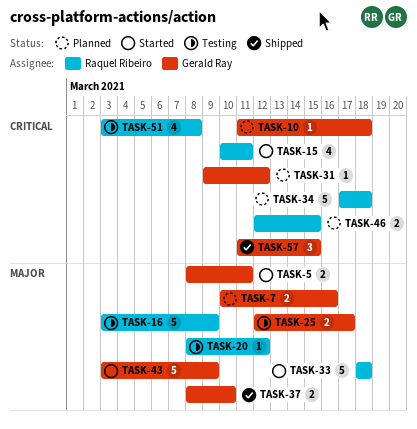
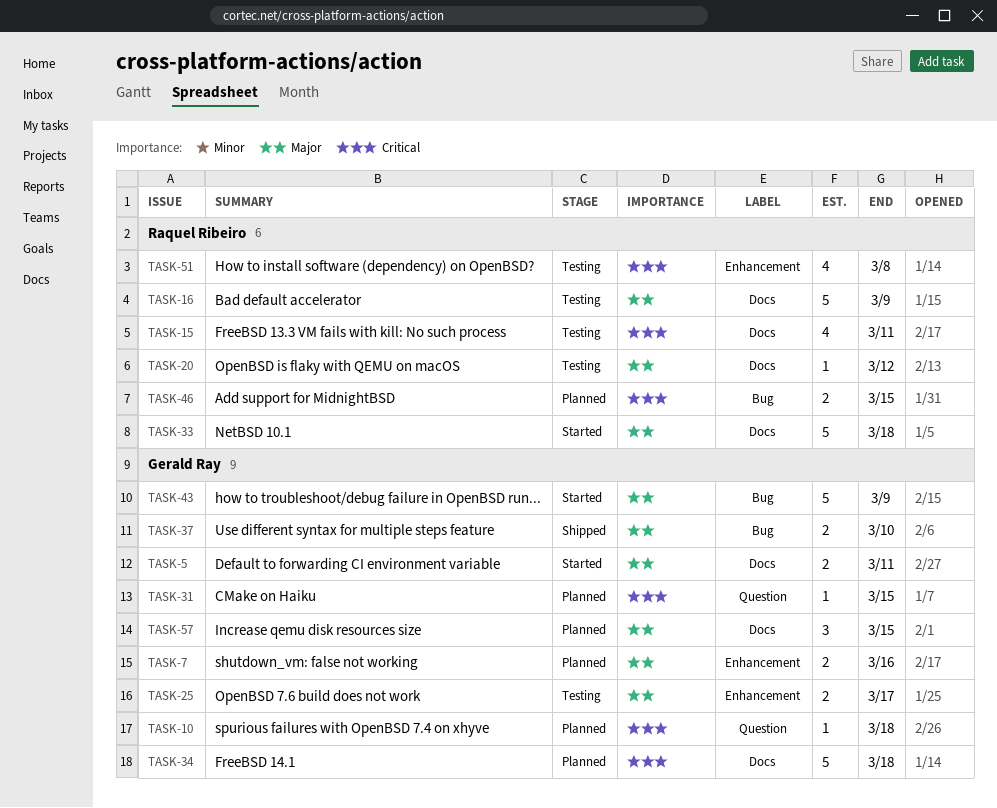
TASK-15, status: Started -> Testing
TASK-31, due: Mar 12 -> Mar 15
TASK-34, owner: Raquel Ribeiro -> Gerald Ray
TASK-57, status: Shipped -> Planned
TASK-57, priority: Critical -> Major

